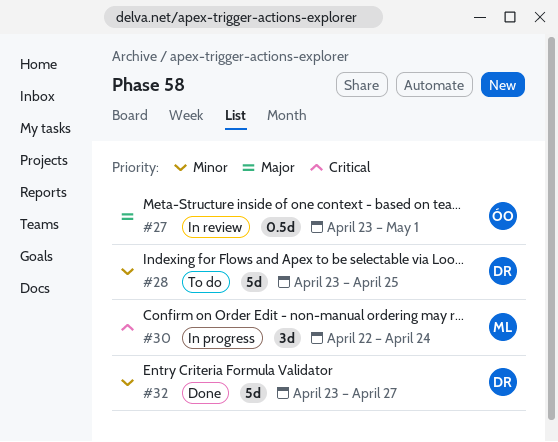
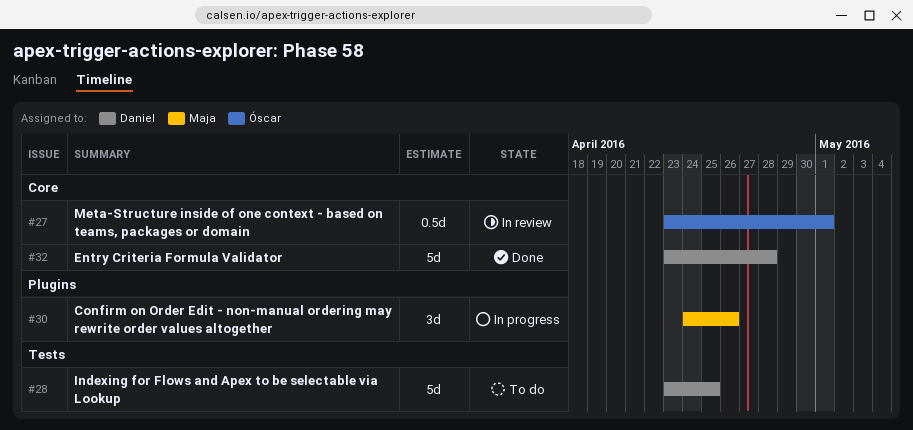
#30, start: Apr 22 -> Apr 24
#30, due: Apr 24 -> Apr 26
#32, due: Apr 27 -> Apr 28

